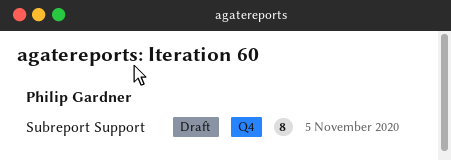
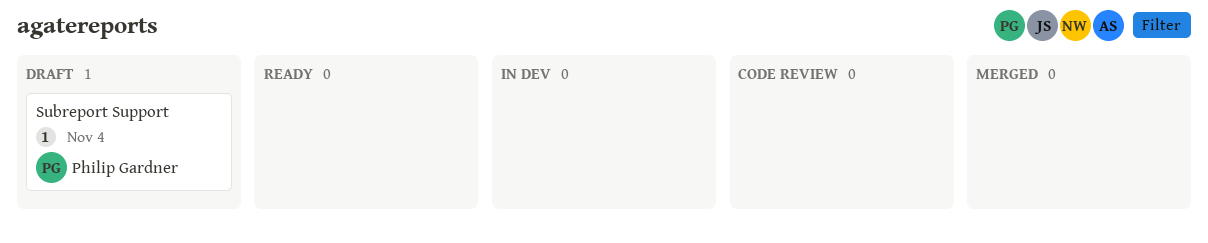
Subreport Support, estimate: 8 -> 1
Subreport Support, due: Nov 5 -> Nov 4

